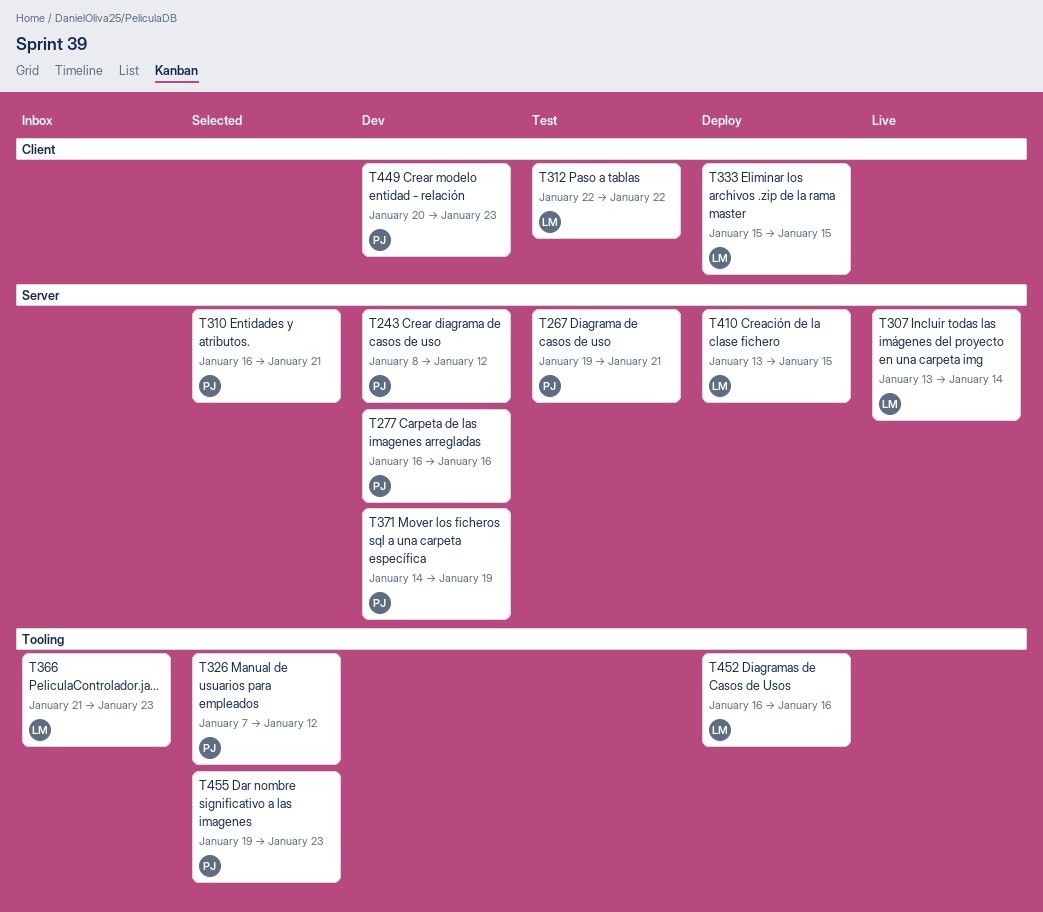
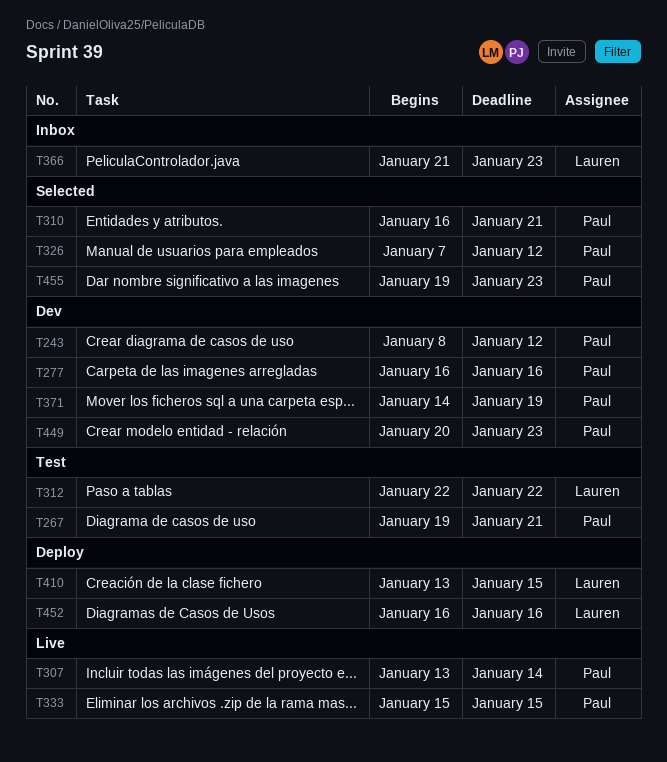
T307, owner: Lauren -> Paul
T333, status: Deploy -> Live
T333, owner: Lauren -> Paul

